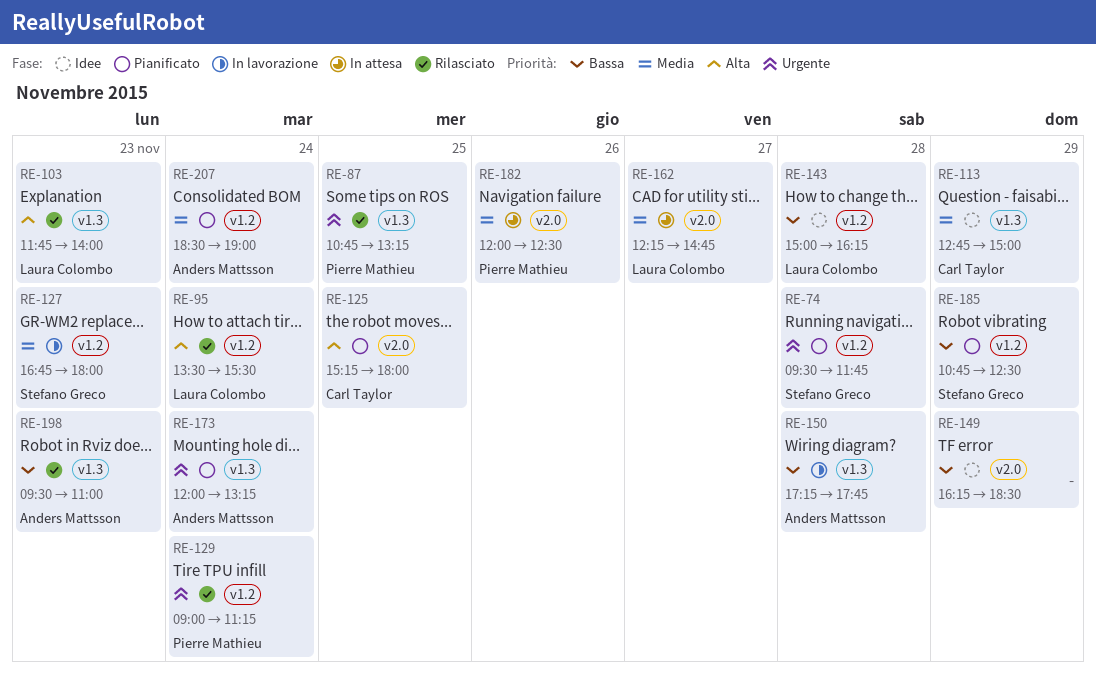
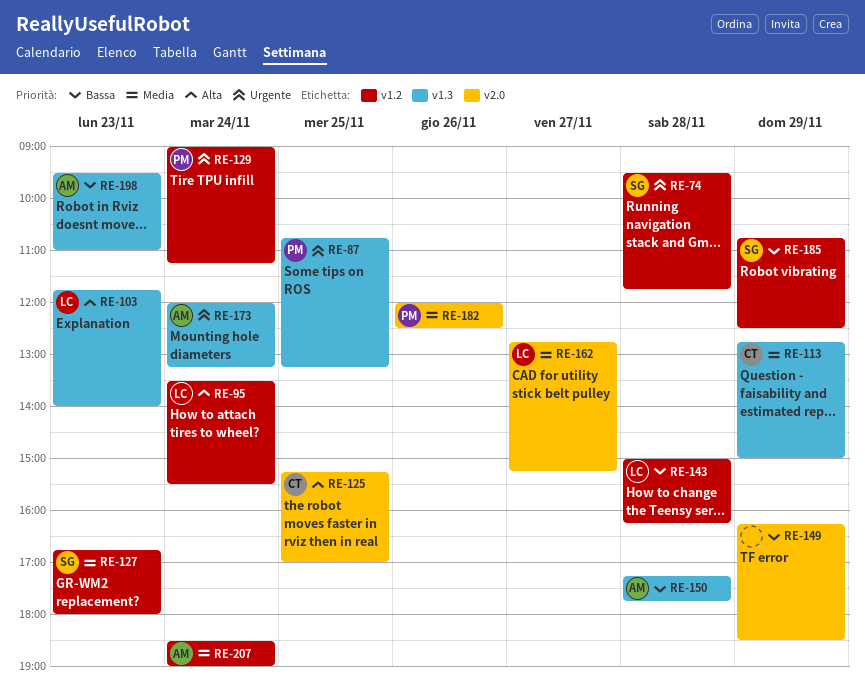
RE-125, ends: 18:00 -> 17:00
RE-162, begins: 12:15 -> 12:45
RE-162, ends: 14:45 -> 15:15

